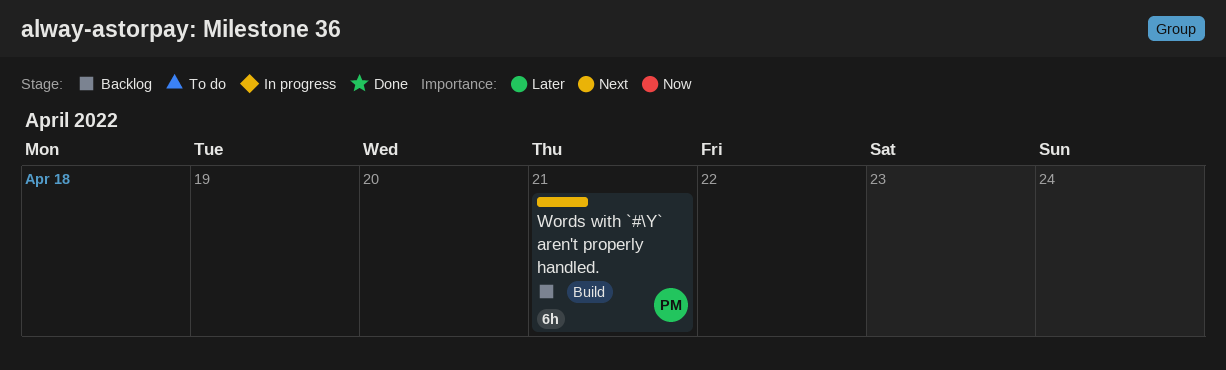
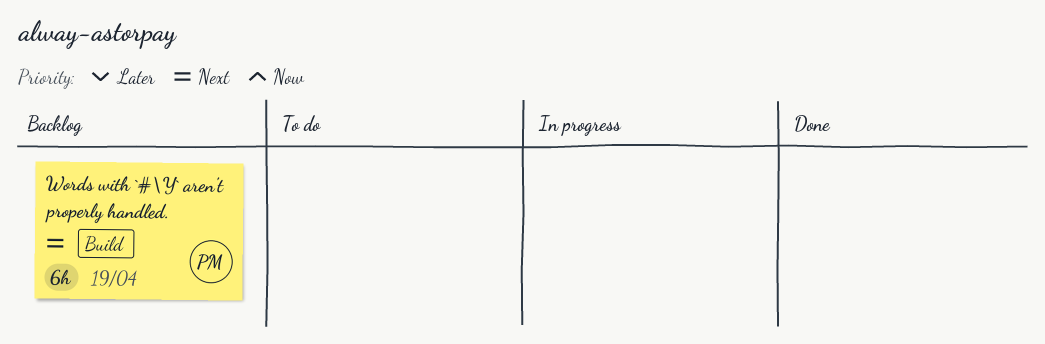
Words with `#\Y` aren't properly handled., due: Apr 21 -> Apr 19

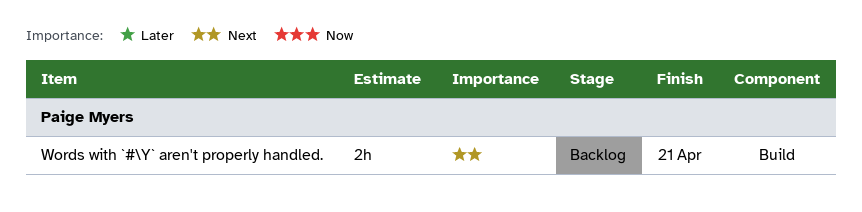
Words with `#\Y` aren't properly handled., estimate: 6h -> 2h
Words with `#\Y` aren't properly handled., due: Apr 19 -> Apr 21

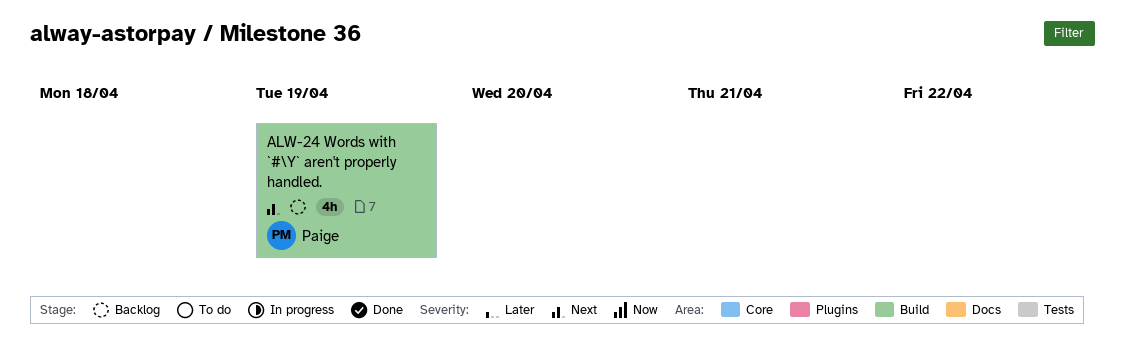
Words with `#\Y` aren't properly handled., estimate: 2h -> 4h
Words with `#\Y` aren't properly handled., due: Apr 21 -> Apr 19

